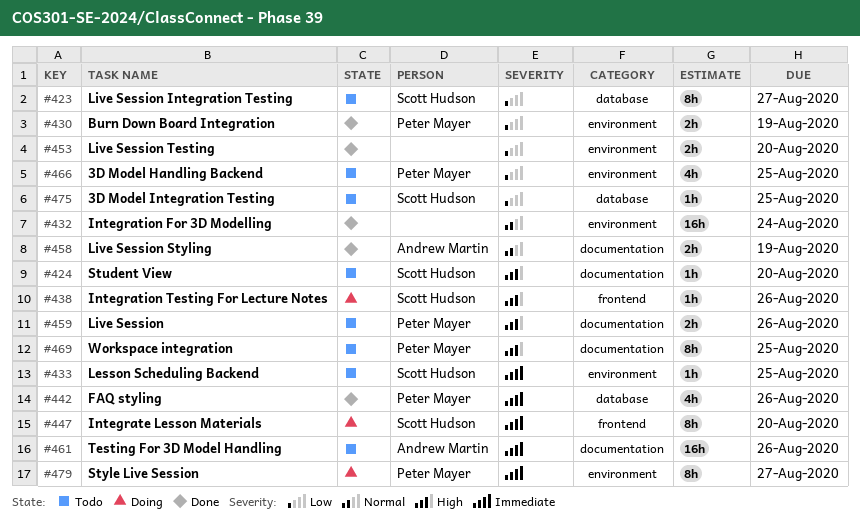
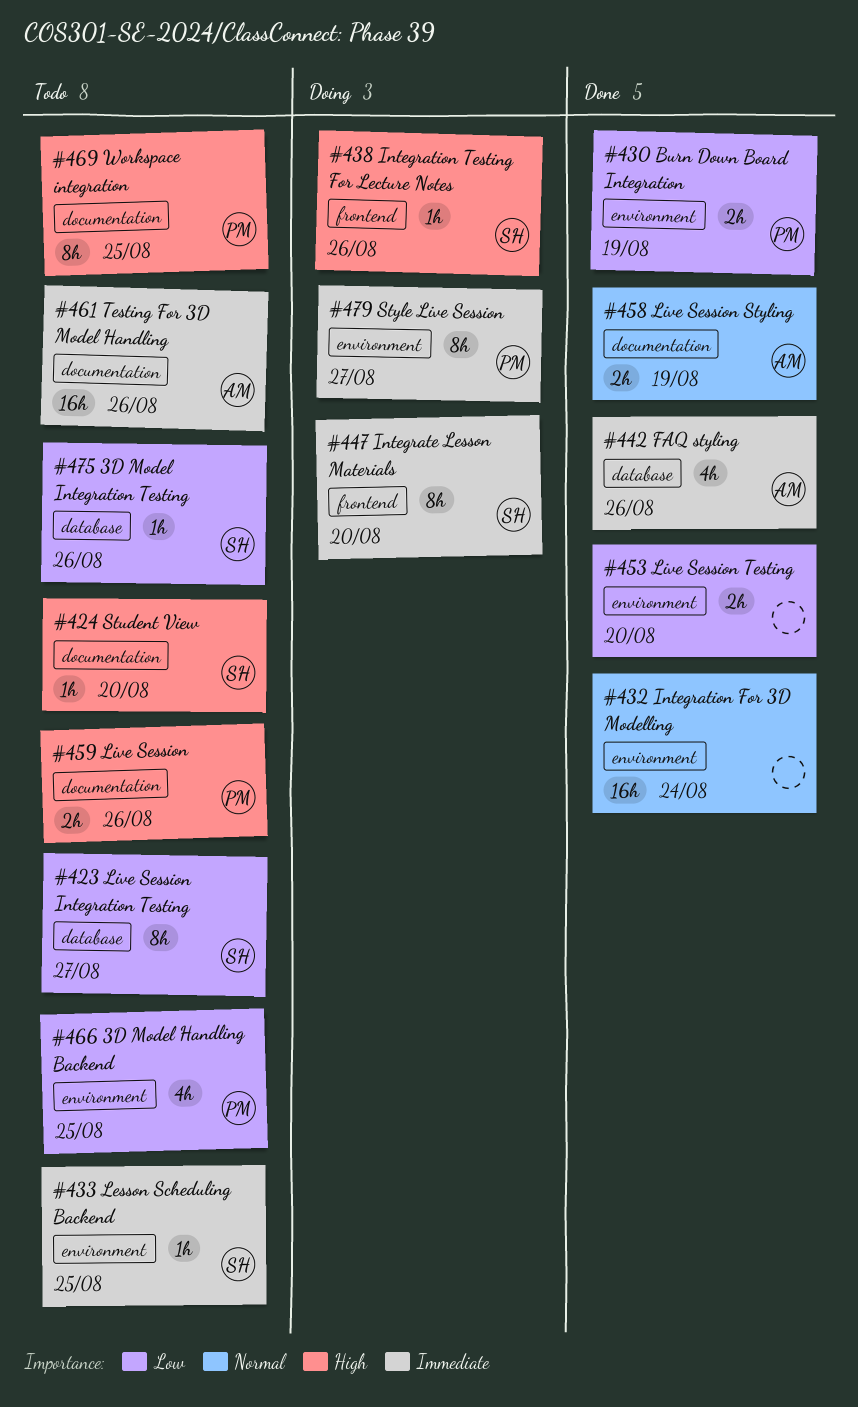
#442, owner: Peter Mayer -> Andrew Martin
#475, due: Aug 25 -> Aug 26

